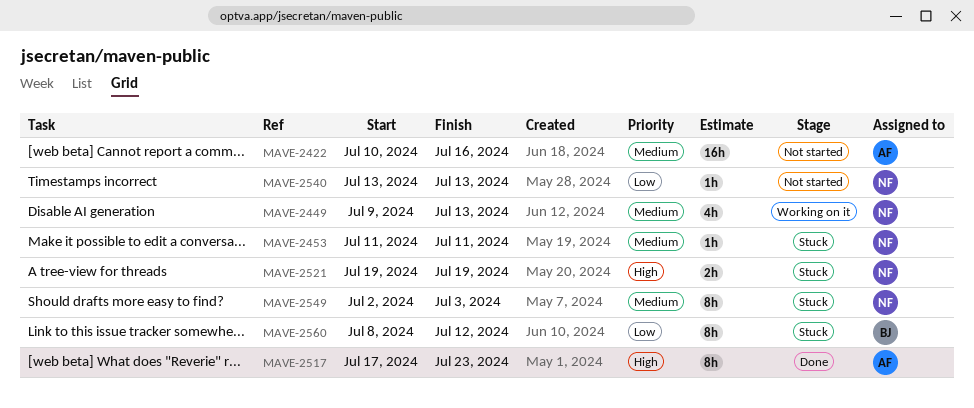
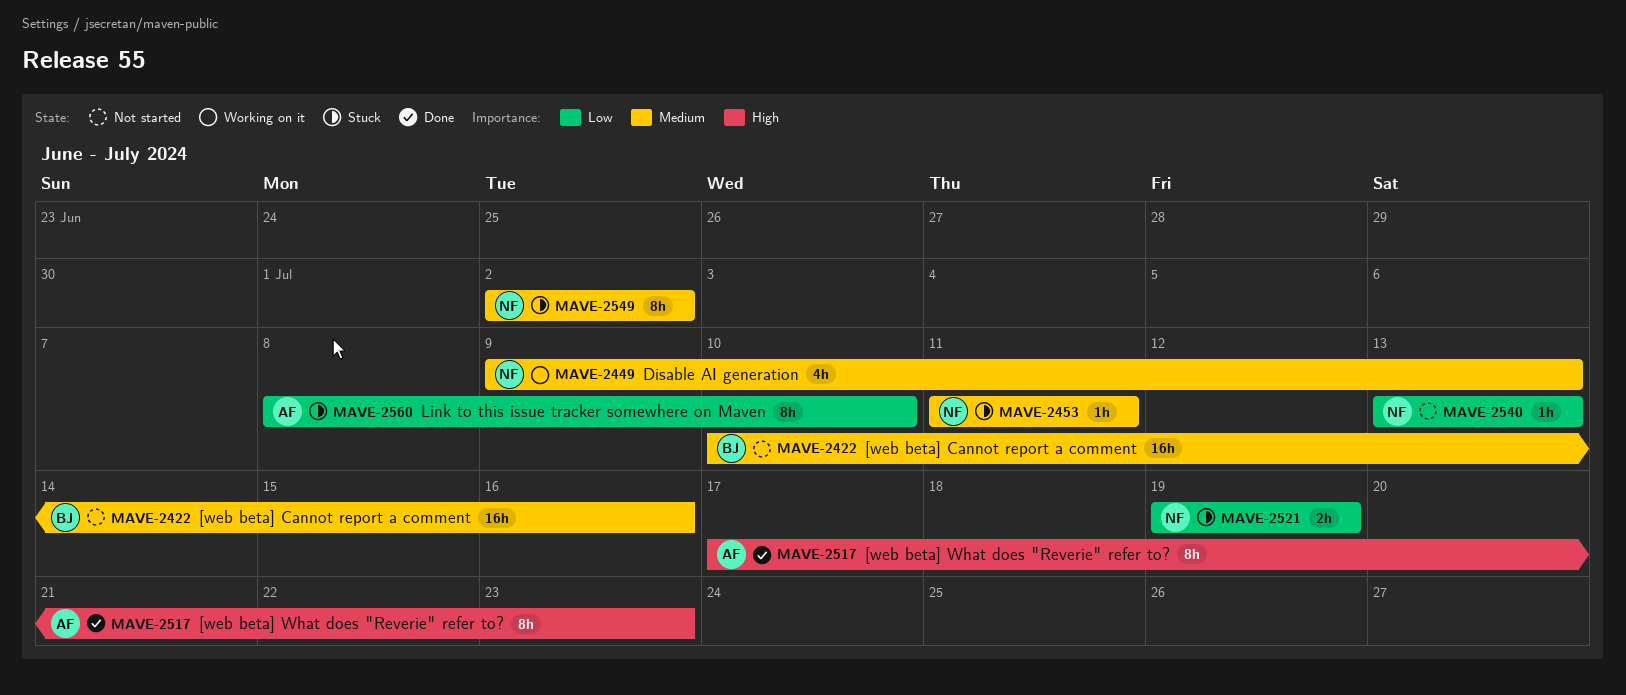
MAVE-2422, owner: AF -> BJ
MAVE-2521, priority: High -> Low
MAVE-2549, due: Jul 3 -> Jul 2
MAVE-2560, owner: BJ -> AF
MAVE-2560, due: Jul 12 -> Jul 10

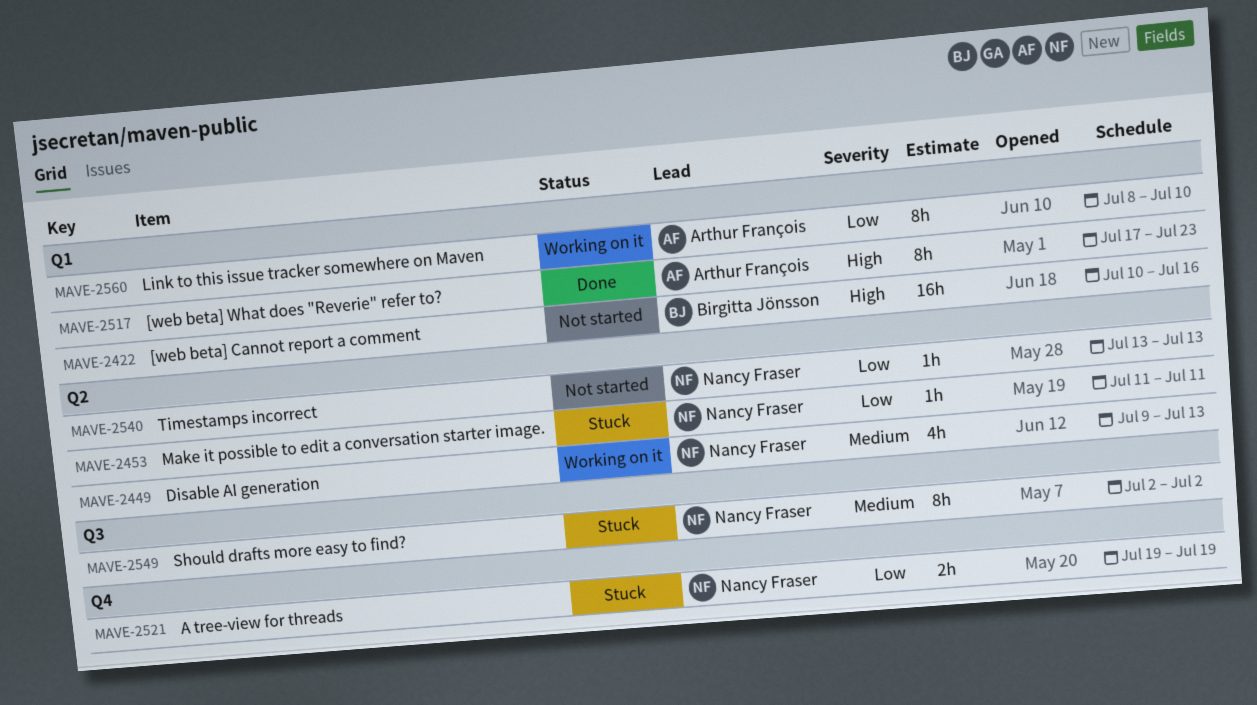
MAVE-2422, priority: Medium -> High
MAVE-2453, priority: Medium -> Low
MAVE-2560, status: Stuck -> Working on it

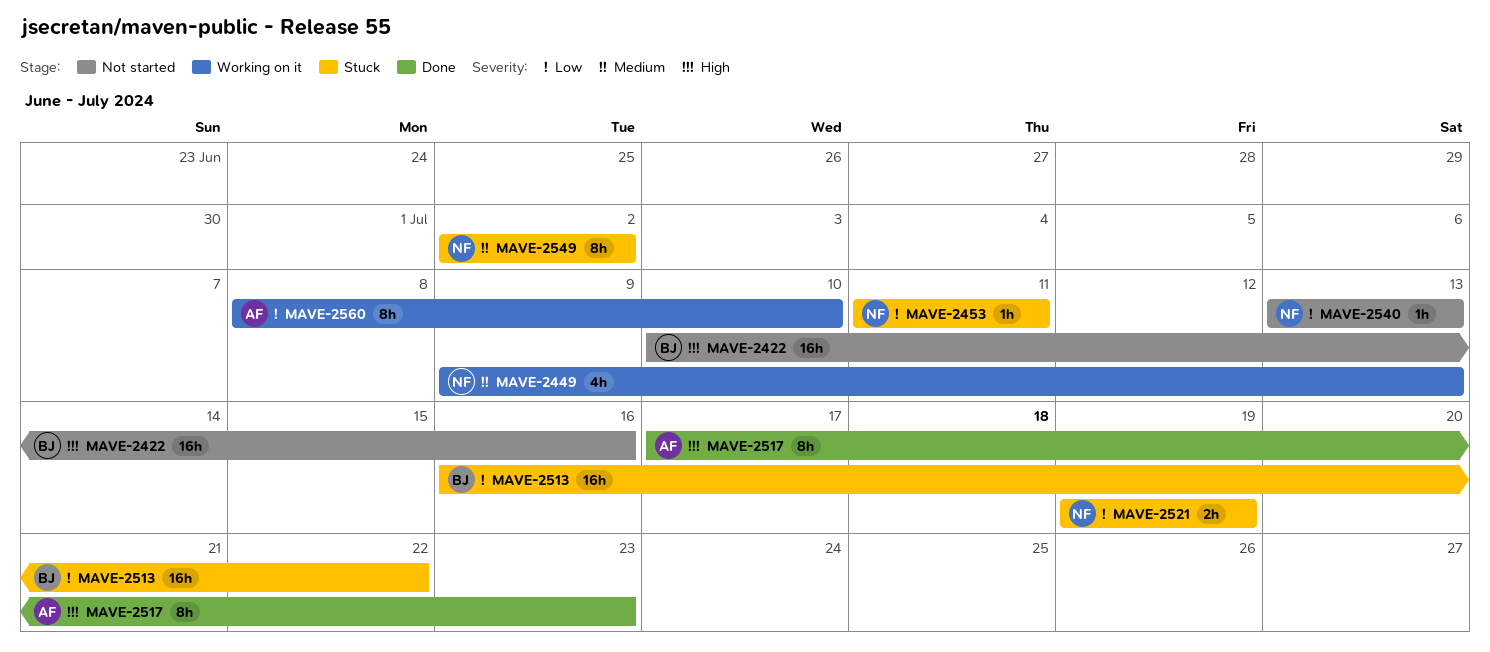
MAVE-2513: none -> present

